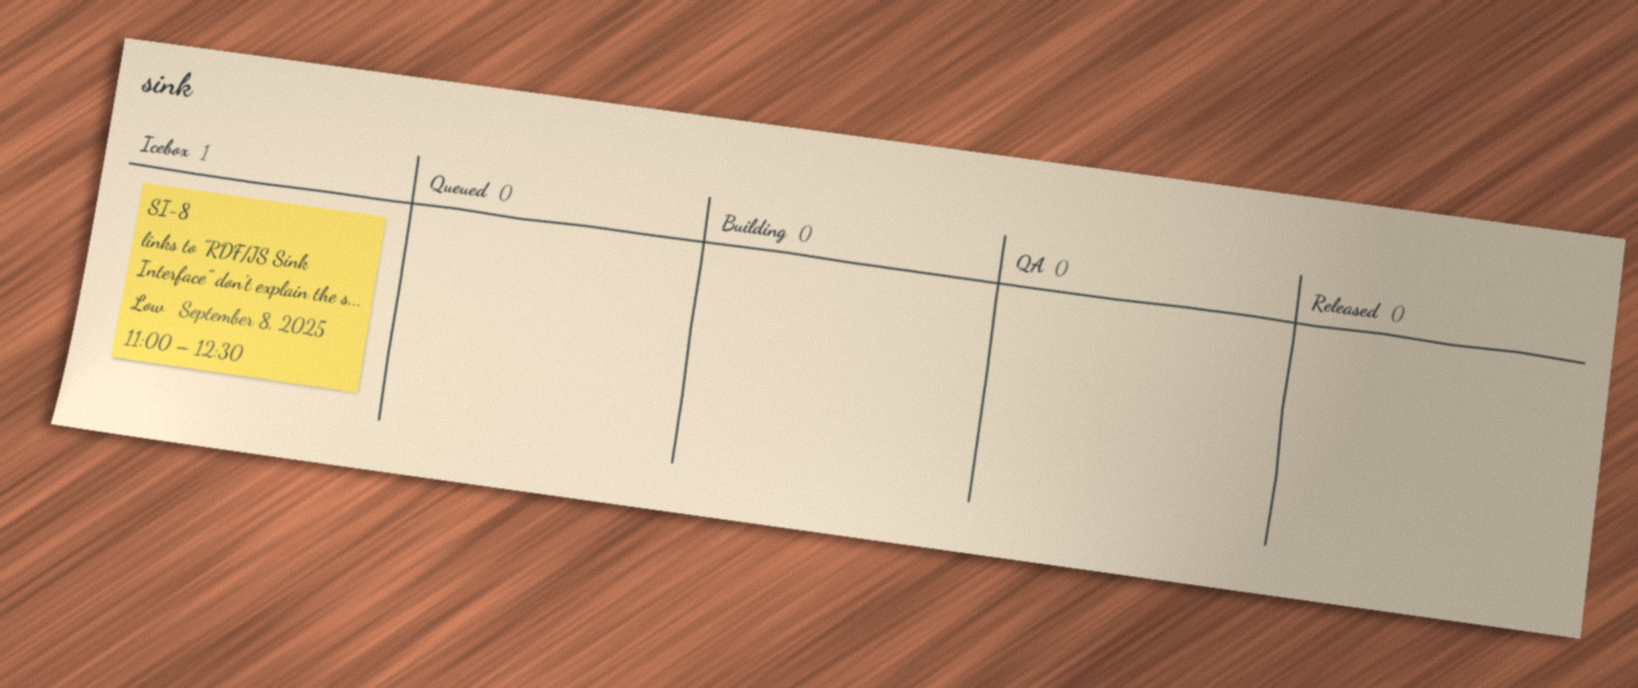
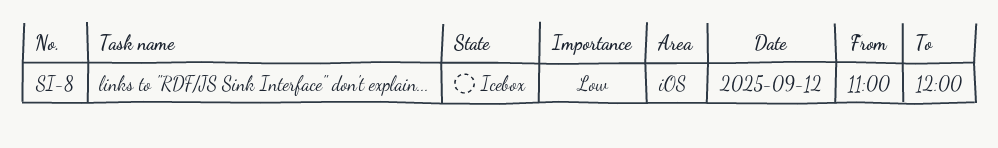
SI-8, day: Sep 8 -> Sep 12
SI-8, ends: 12:30 -> 12:00

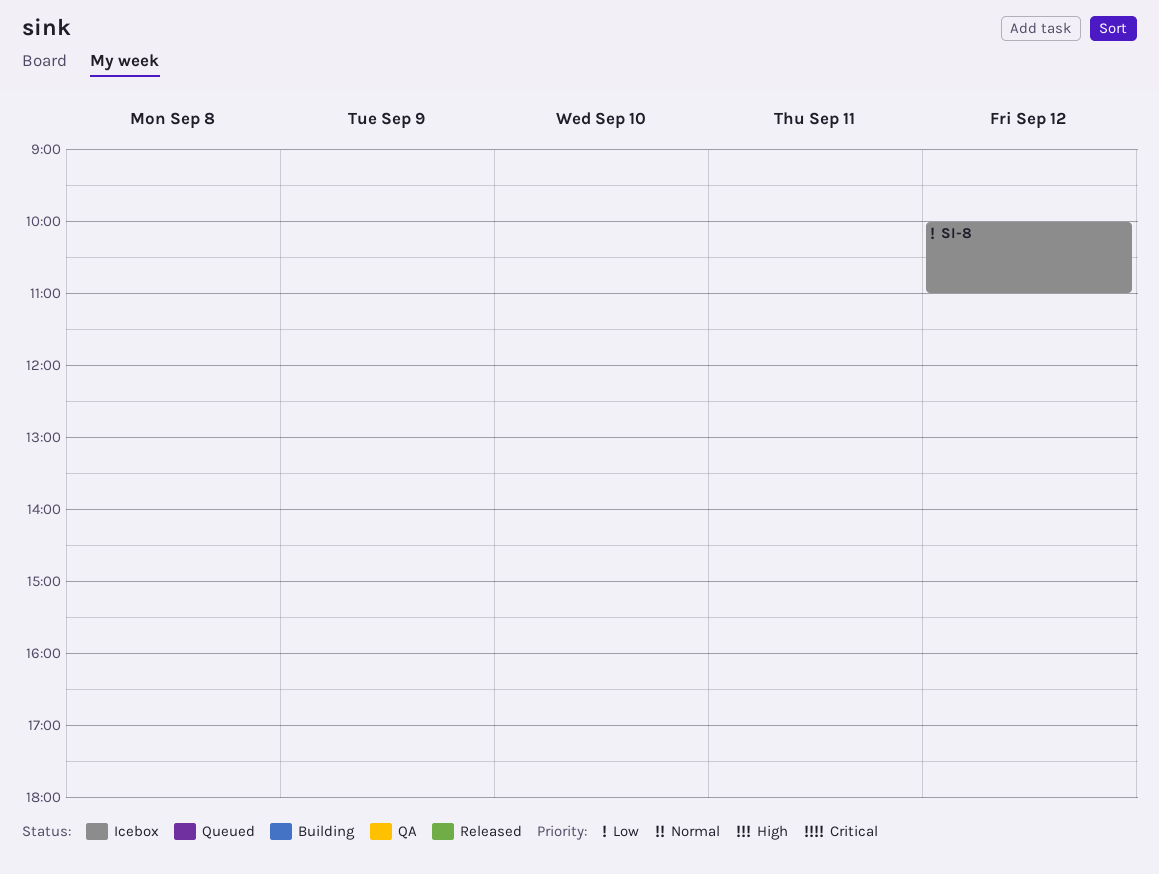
SI-8, begins: 11:00 -> 10:00
SI-8, ends: 12:00 -> 11:00

